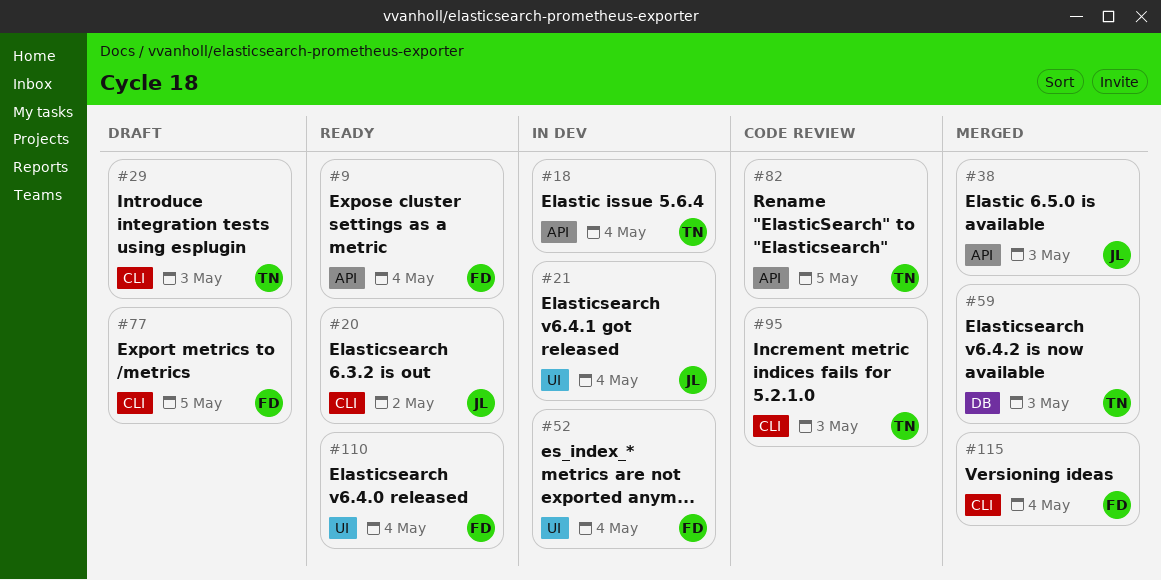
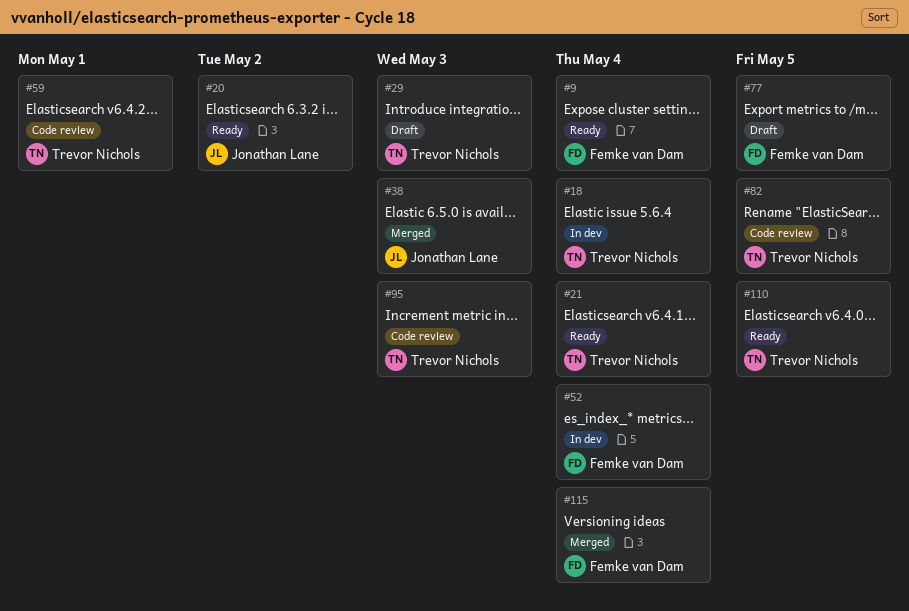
#21, status: In dev -> Ready
#21, owner: Jonathan Lane -> Trevor Nichols
#59, status: Merged -> Code review
#59, due: May 3 -> May 1
#110, owner: Femke van Dam -> Trevor Nichols
#110, due: May 4 -> May 5

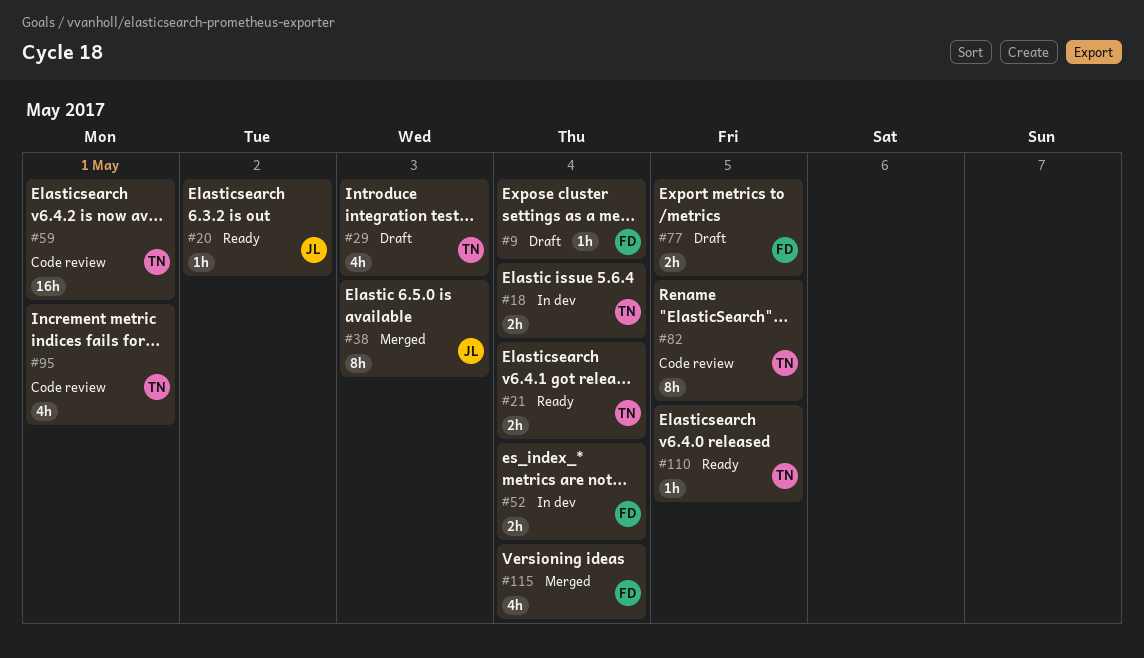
#9, status: Ready -> Draft
#95, due: May 3 -> May 1

